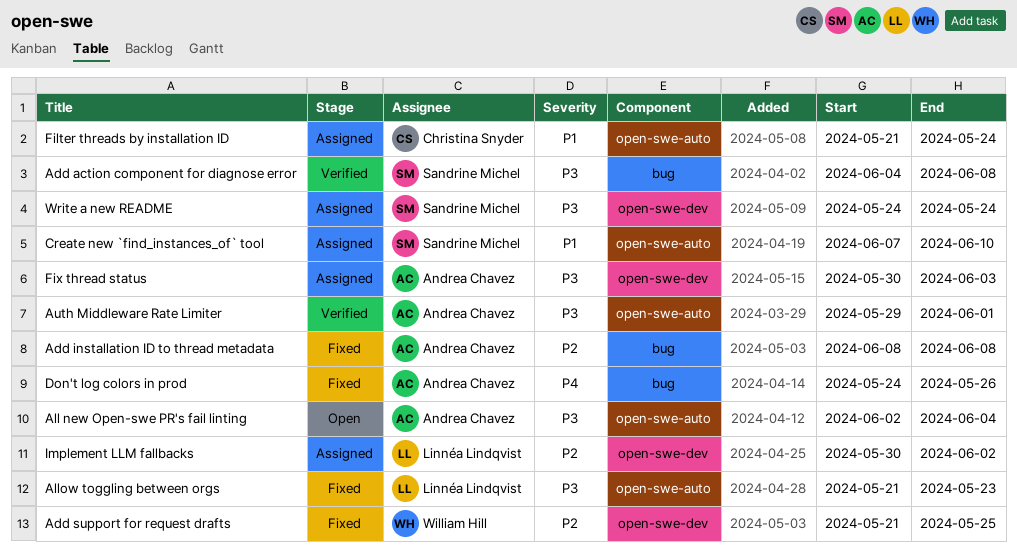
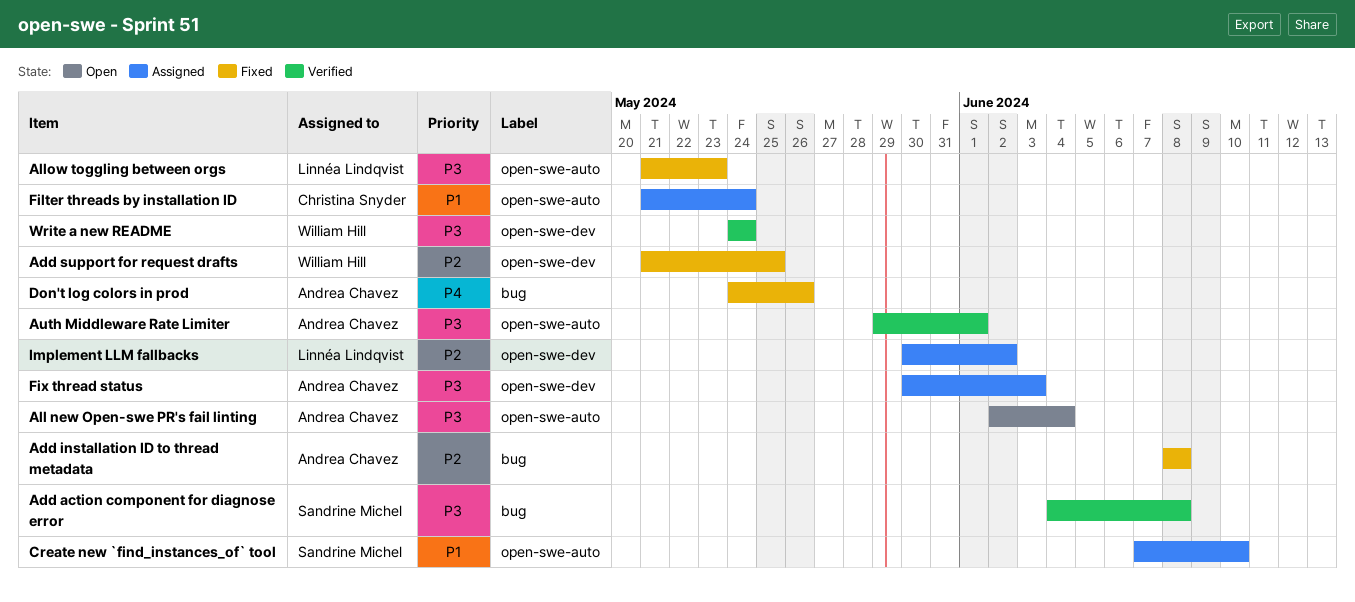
Write a new README, status: Assigned -> Verified
Write a new README, owner: Sandrine Michel -> William Hill

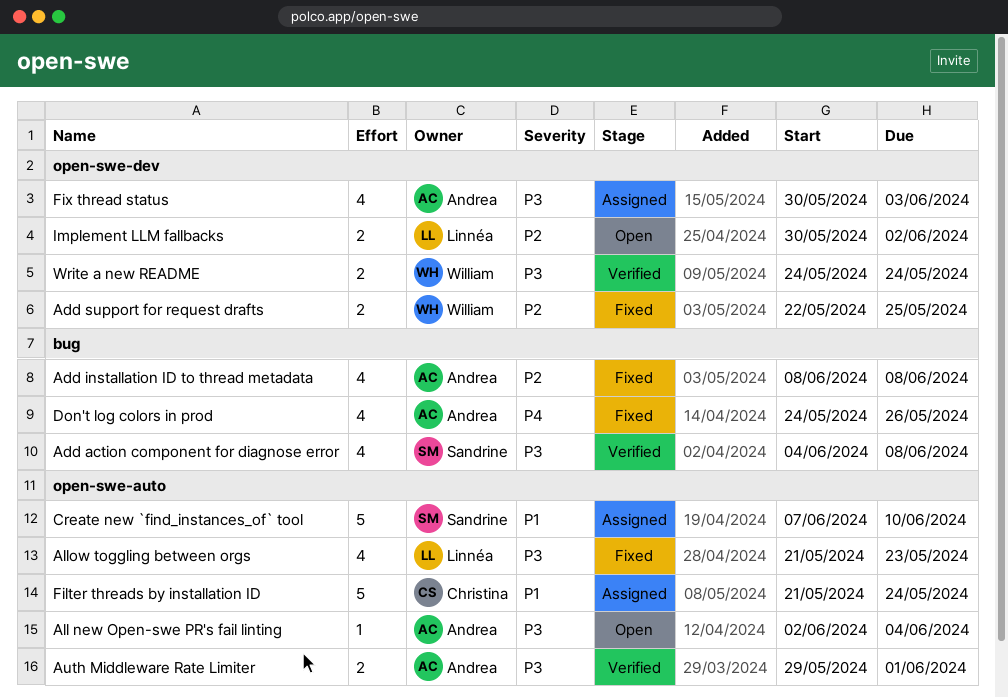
Add support for request drafts, start: May 21 -> May 22
Implement LLM fallbacks, status: Assigned -> Open

